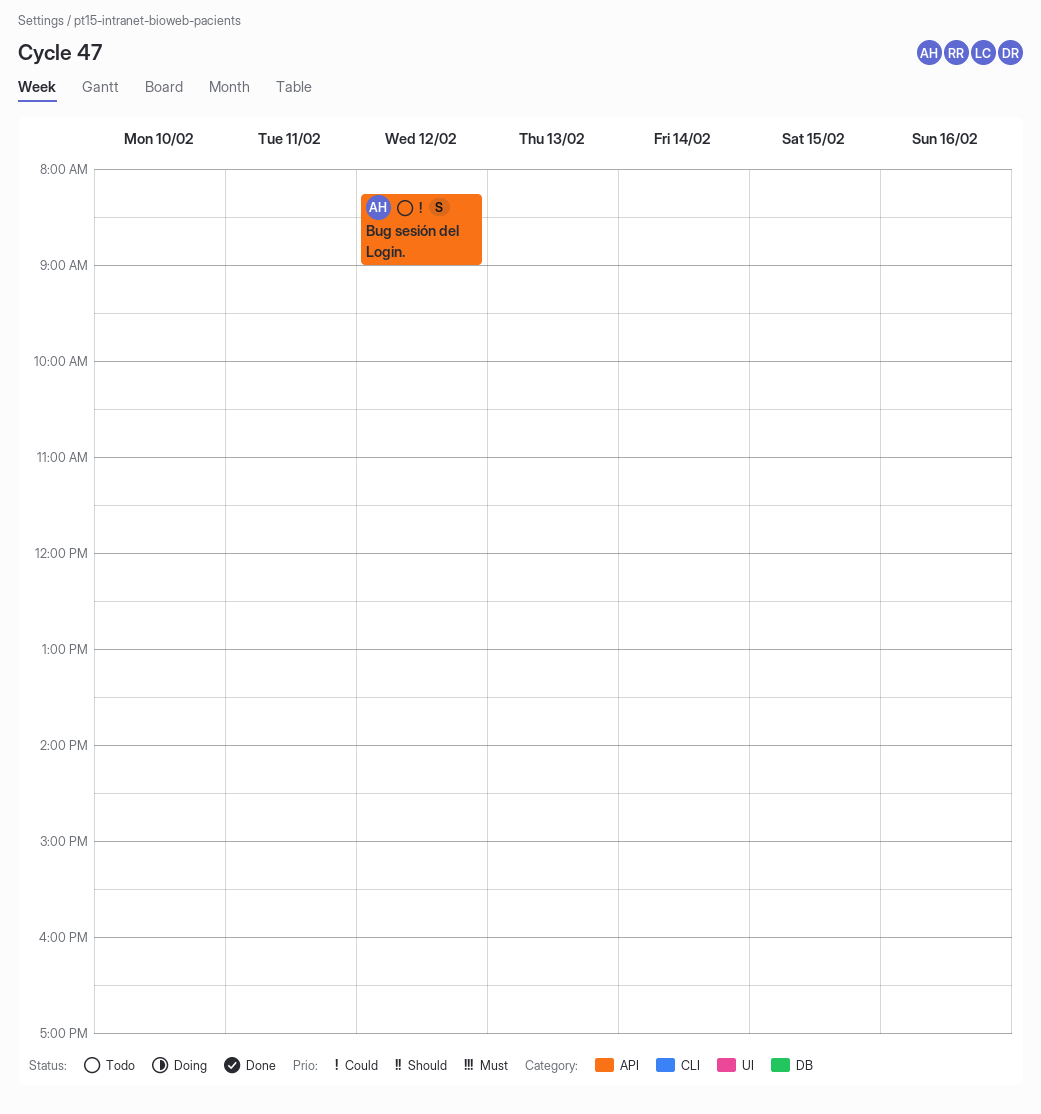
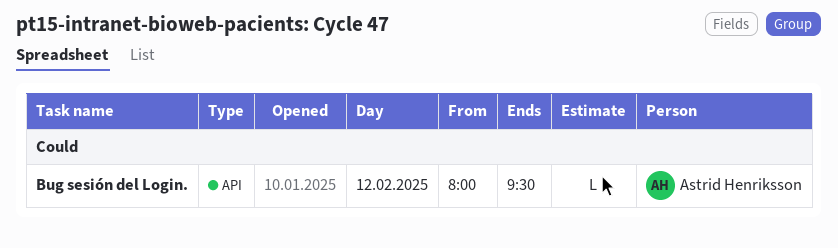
Bug sesión del Login., estimate: S -> L
Bug sesión del Login., begins: 08:15 -> 08:00
Bug sesión del Login., ends: 09:00 -> 09:30

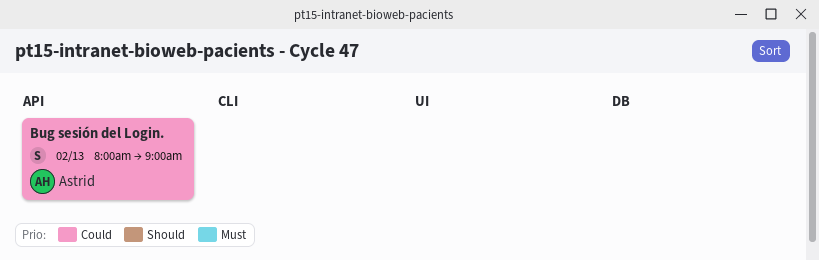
Bug sesión del Login., estimate: L -> S
Bug sesión del Login., day: Feb 12 -> Feb 13
Bug sesión del Login., ends: 09:30 -> 09:00

